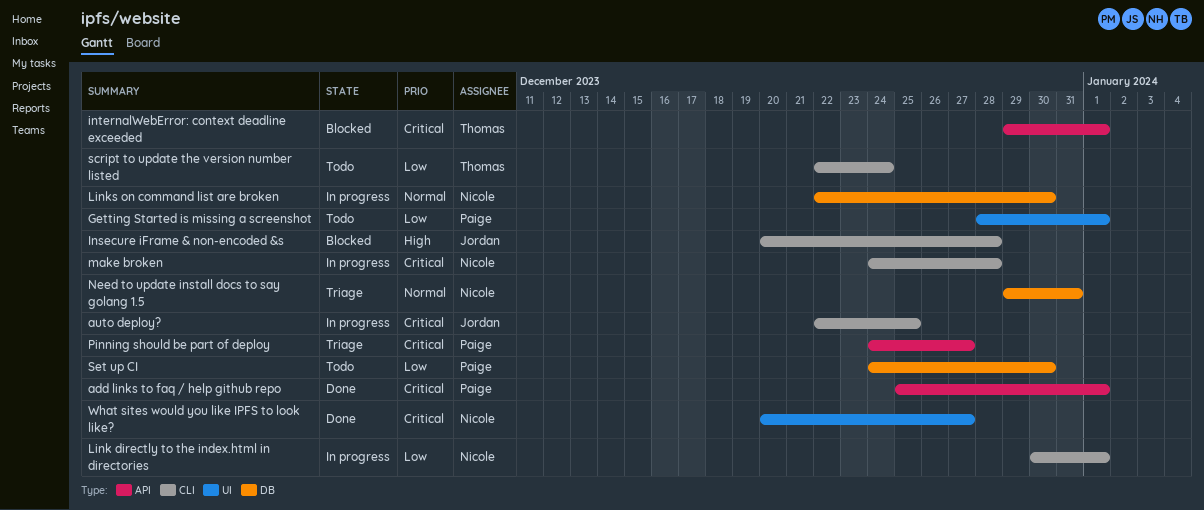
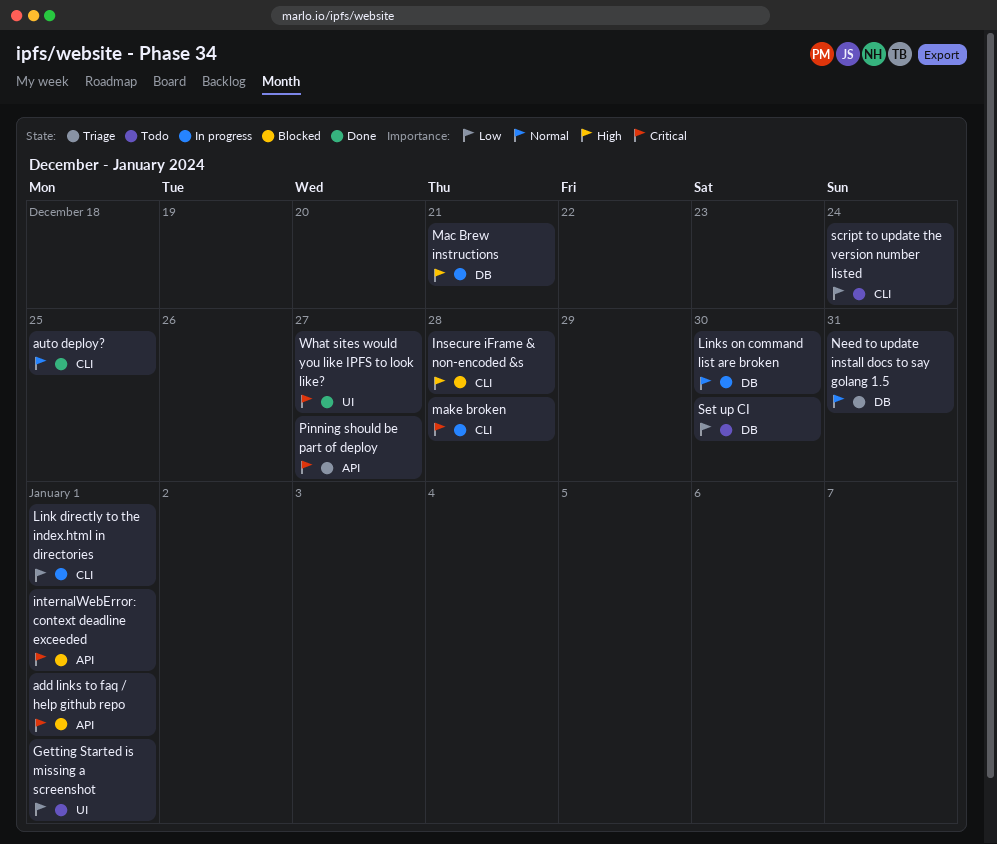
add links to faq / help github repo, status: Done -> Blocked
auto deploy?, status: In progress -> Done
auto deploy?, priority: Critical -> Normal
Mac Brew instructions: none -> present

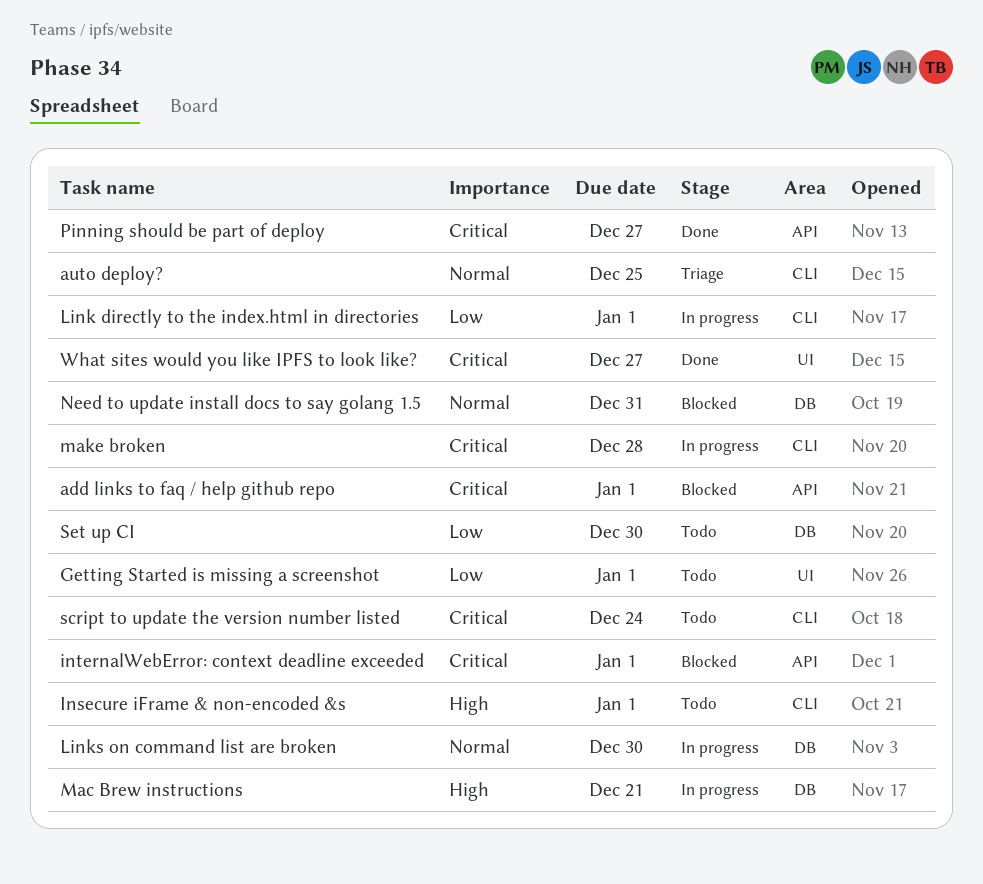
auto deploy?, status: Done -> Triage
Insecure iFrame & non-encoded &s, status: Blocked -> Todo
Insecure iFrame & non-encoded &s, due: Dec 28 -> Jan 1
Need to update install docs to say golang 1.5, status: Triage -> Blocked
Pinning should be part of deploy, status: Triage -> Done
script to update the version number listed, priority: Low -> Critical

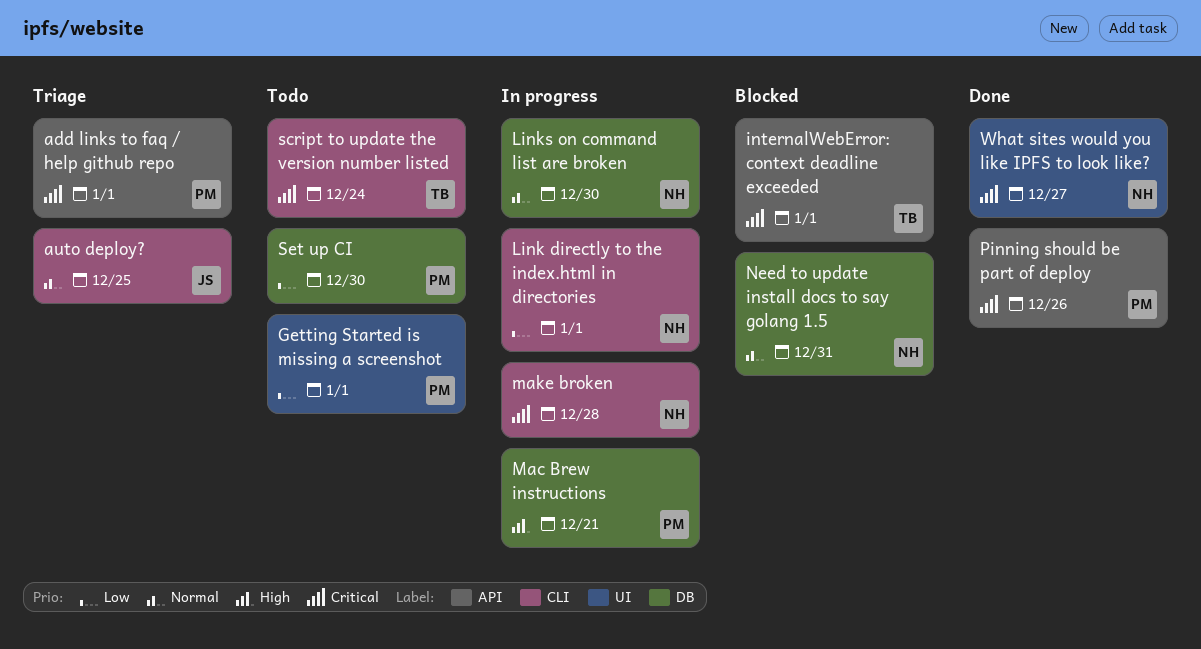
add links to faq / help github repo, status: Blocked -> Triage
Insecure iFrame & non-encoded &s: present -> none
Pinning should be part of deploy, due: Dec 27 -> Dec 26

